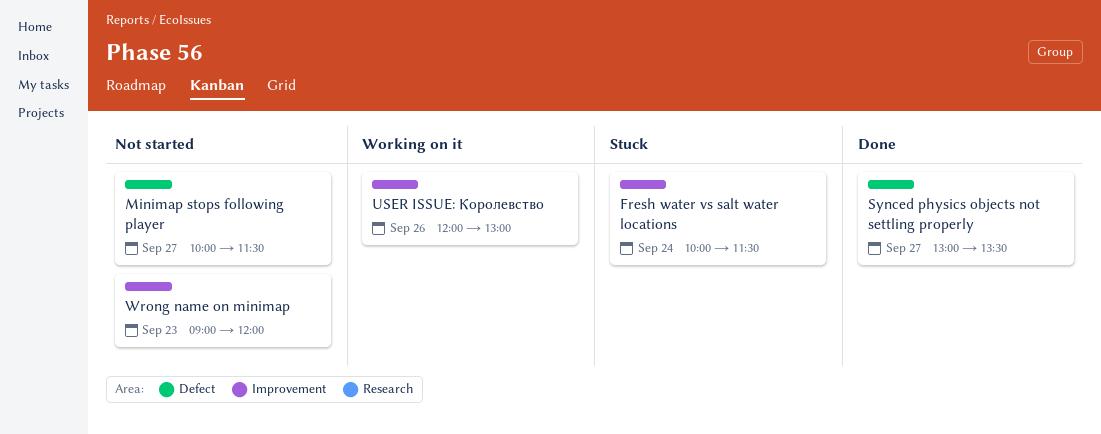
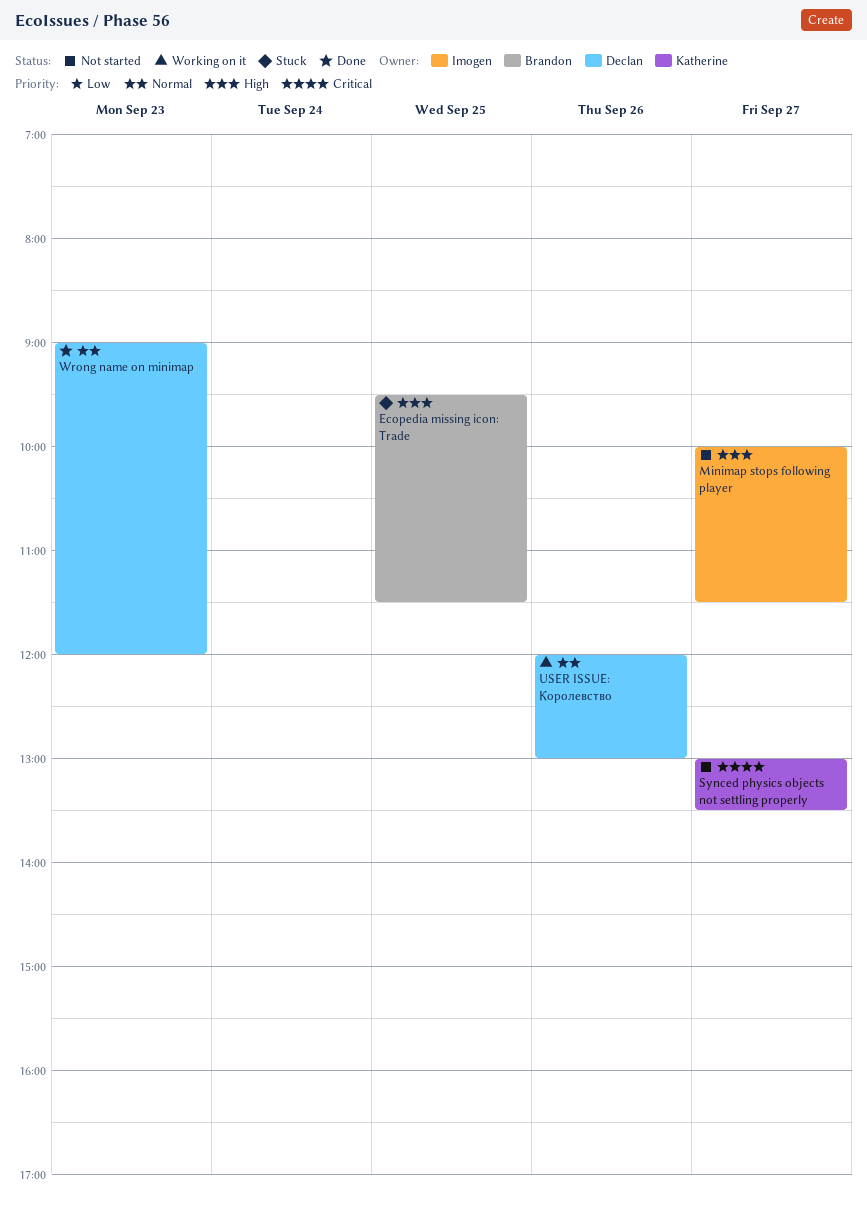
Ecopedia missing icon: Trade: none -> present
Fresh water vs salt water locations: present -> none
Synced physics objects not settling properly, status: Done -> Not started
Wrong name on minimap, status: Not started -> Done

